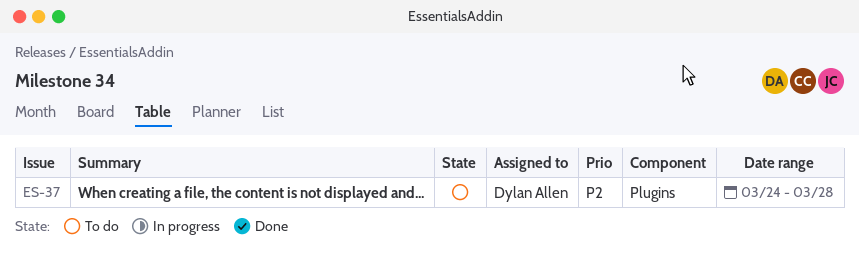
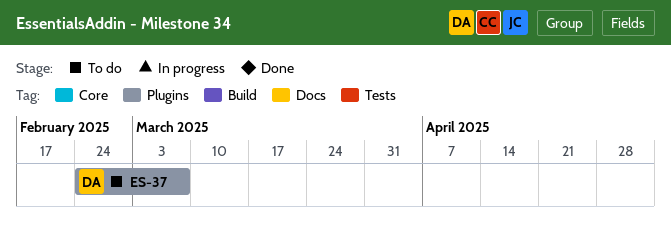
ES-37, start: Mar 24 -> Feb 24
ES-37, due: Mar 28 -> Mar 7

